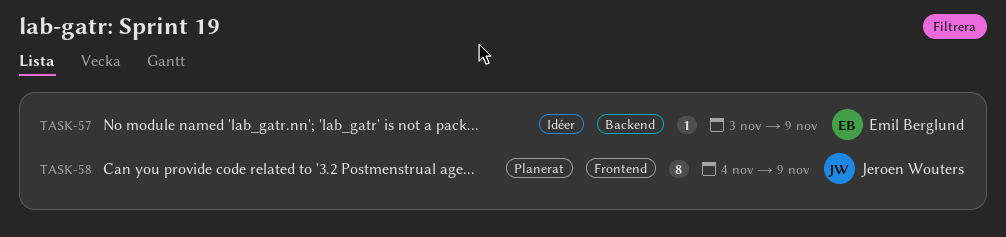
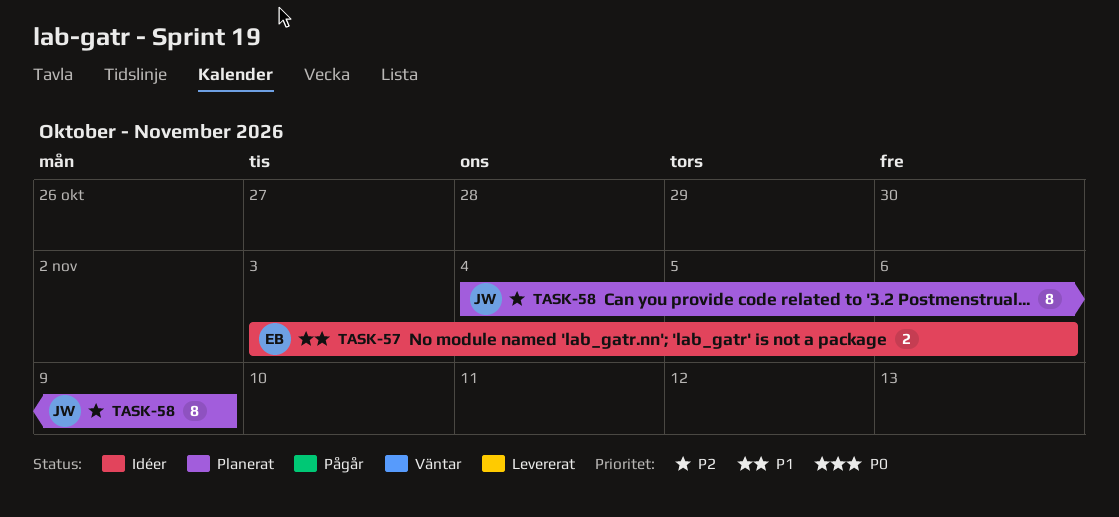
TASK-57, estimate: 1 -> 2
TASK-57, due: Nov 9 -> Nov 6

